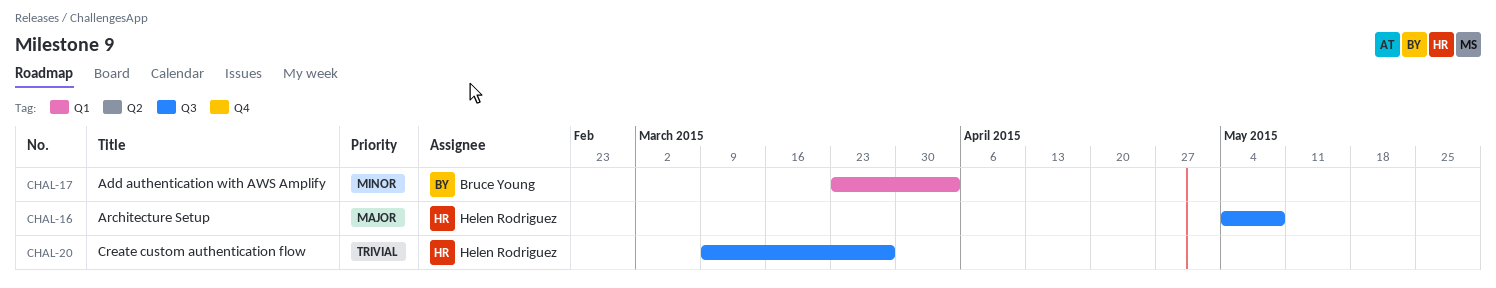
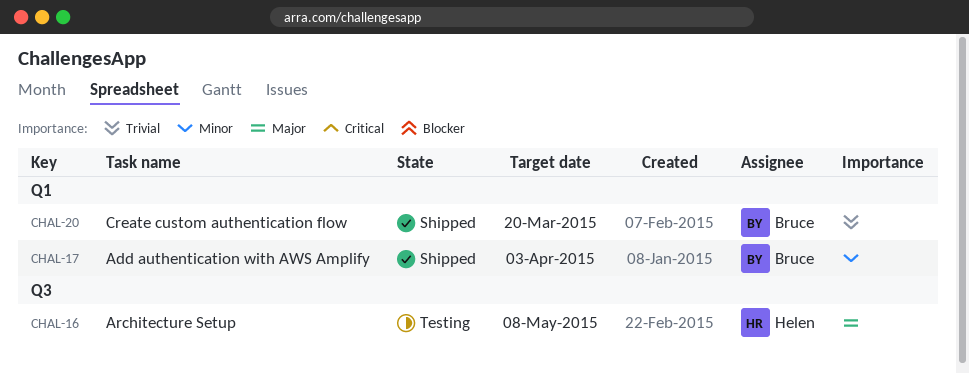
CHAL-20, owner: Helen Rodriguez -> Bruce Young
CHAL-20, label: Q3 -> Q1
CHAL-20, due: Mar 27 -> Mar 20

